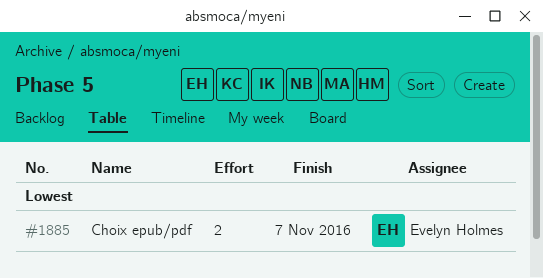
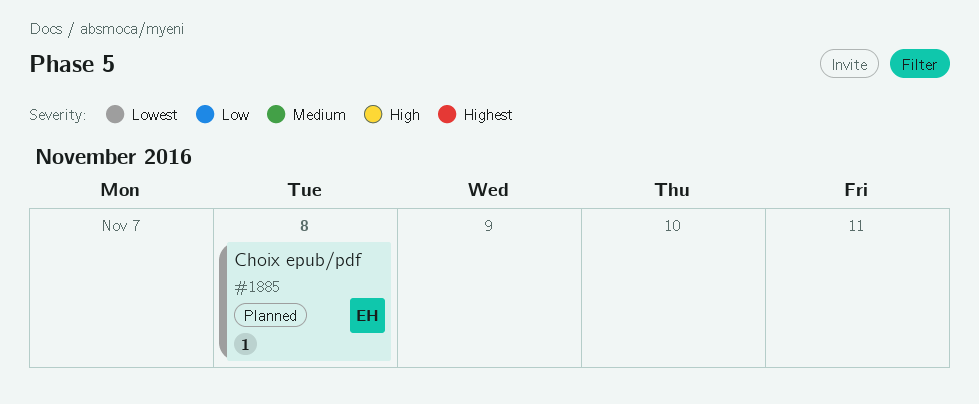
#1885, estimate: 2 -> 1
#1885, due: Nov 7 -> Nov 8

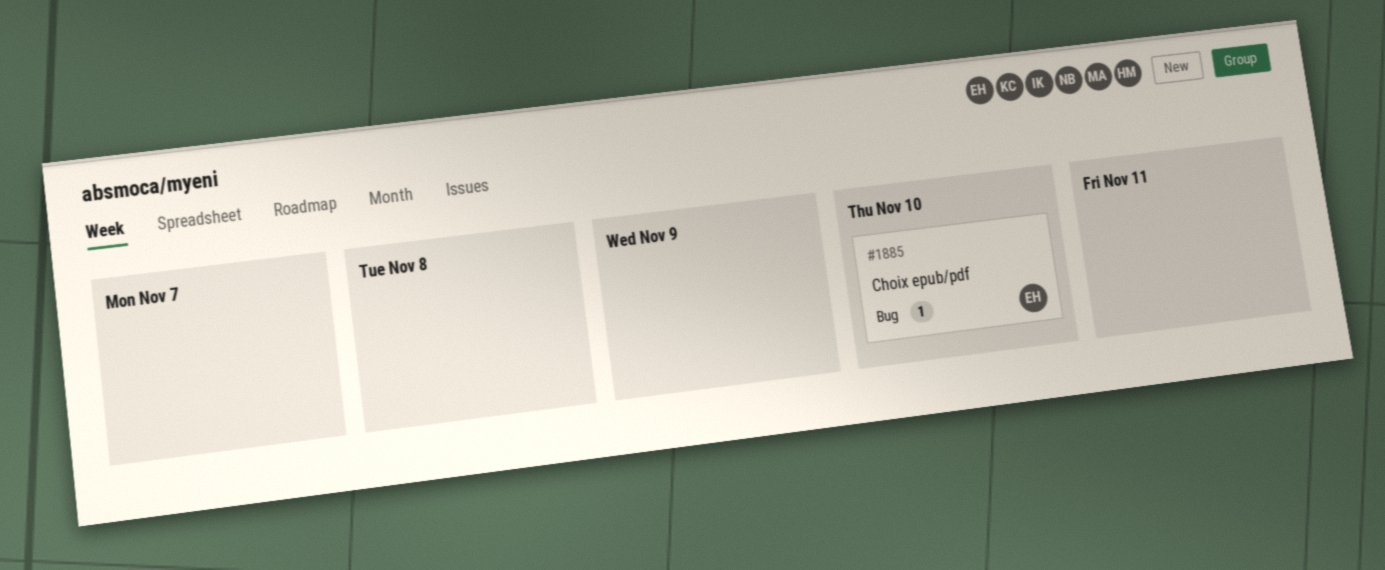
#1885, due: Nov 8 -> Nov 10

